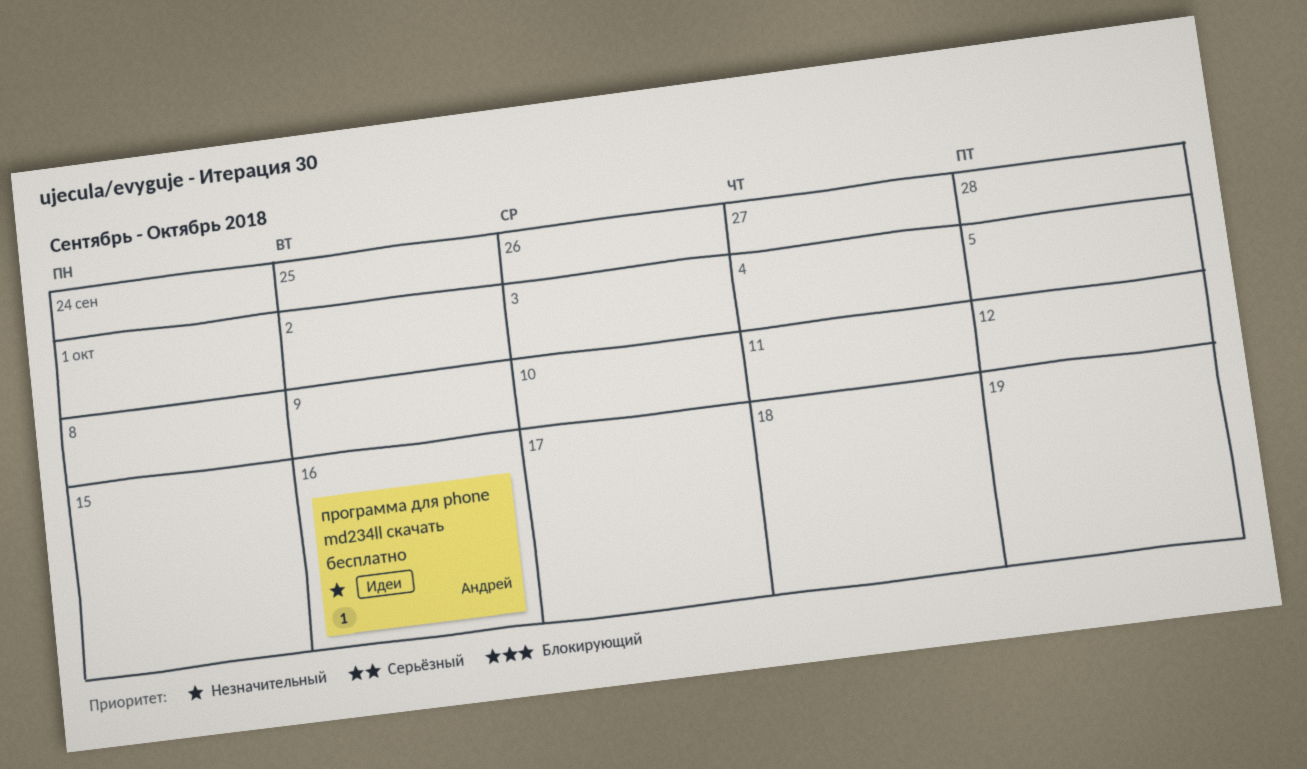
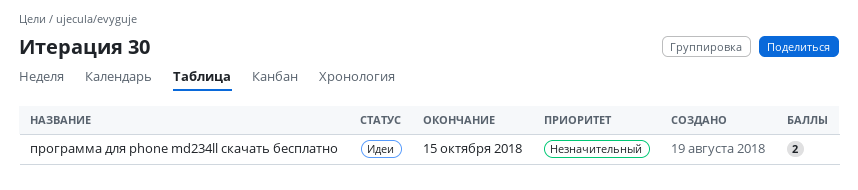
программа для phone md234ll скачать бесплатно, estimate: 1 -> 2
программа для phone md234ll скачать бесплатно, due: Oct 16 -> Oct 15

